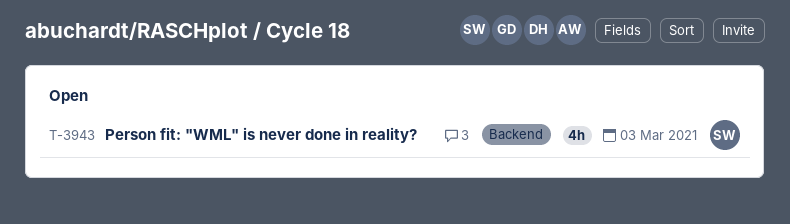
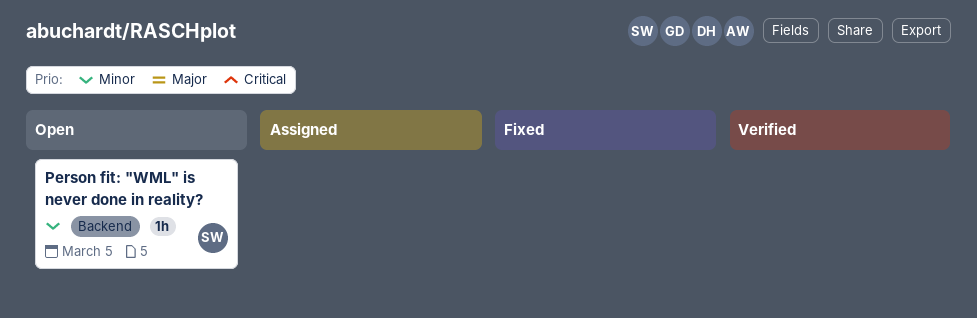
Person fit: "WML" is never done in reality?, estimate: 4h -> 1h
Person fit: "WML" is never done in reality?, due: Mar 3 -> Mar 5

